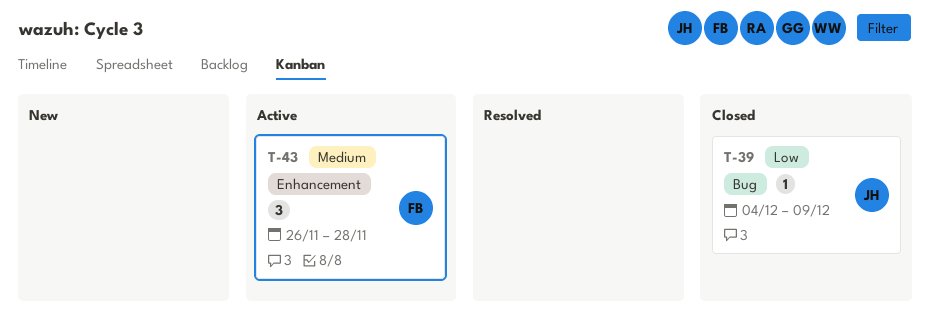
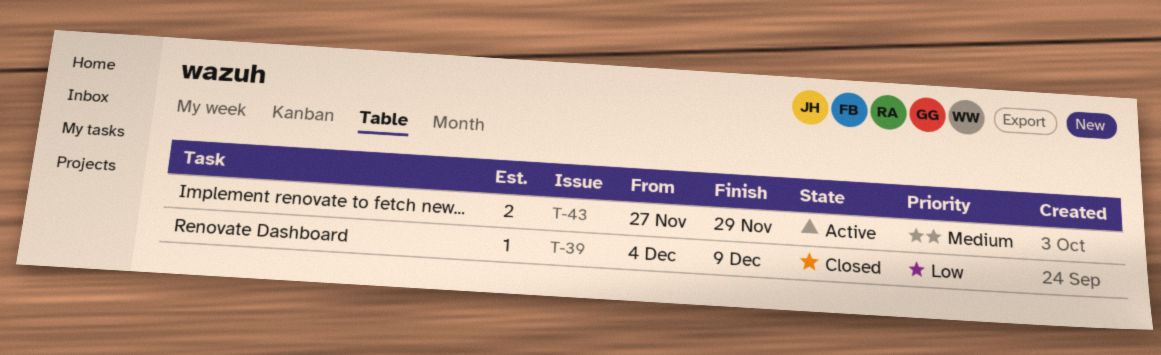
T-43, estimate: 3 -> 2
T-43, start: Nov 26 -> Nov 27
T-43, due: Nov 28 -> Nov 29

